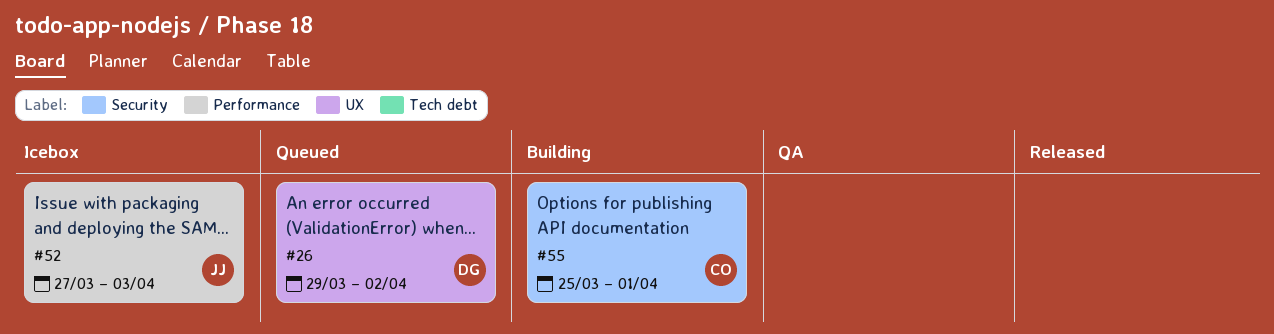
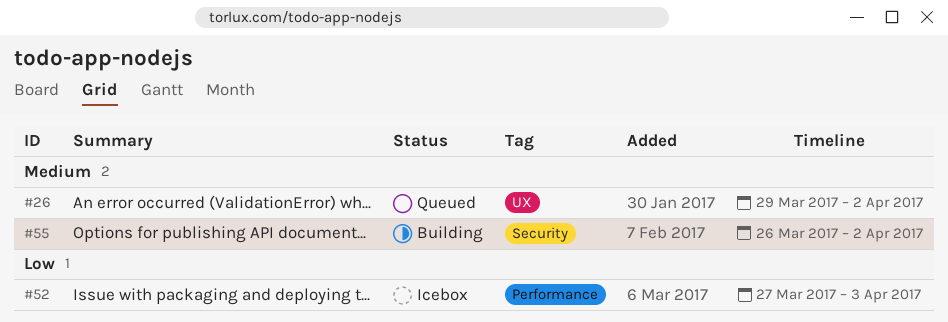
#55, start: Mar 25 -> Mar 26
#55, due: Apr 1 -> Apr 2

